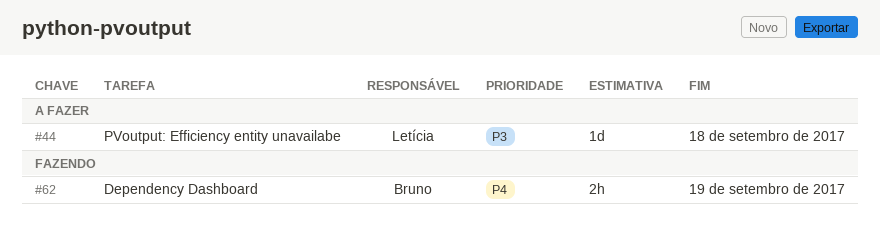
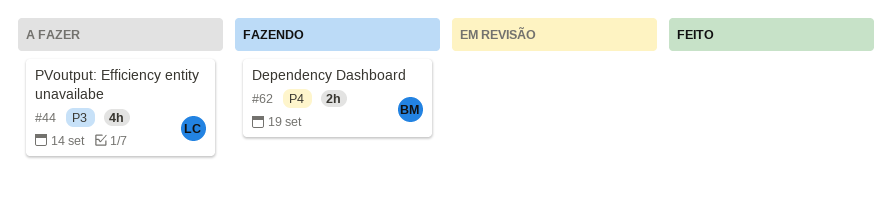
#44, estimate: 1d -> 4h
#44, due: Sep 18 -> Sep 14

